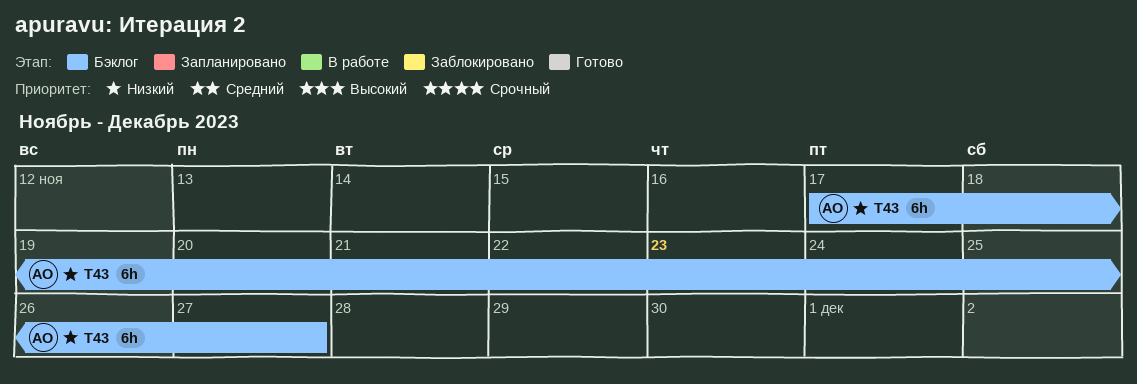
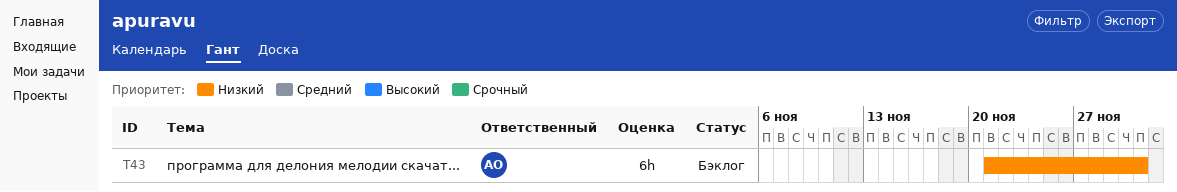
T43, start: Nov 17 -> Nov 21
T43, due: Nov 27 -> Dec 1

